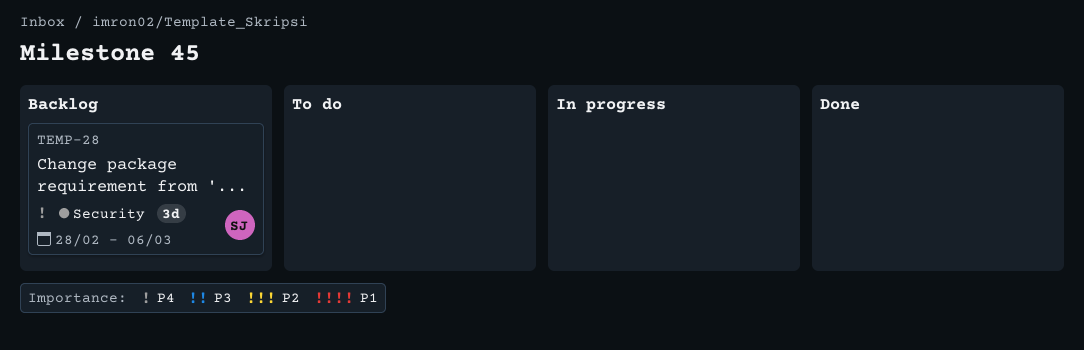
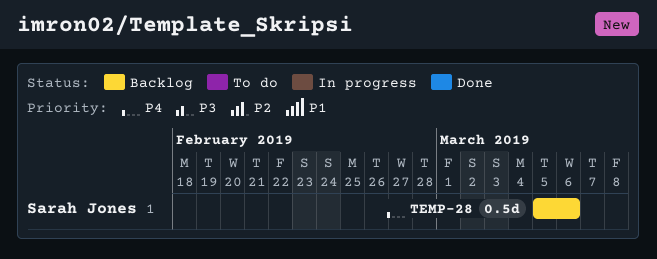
TEMP-28, estimate: 3d -> 0.5d
TEMP-28, start: Feb 28 -> Mar 5

